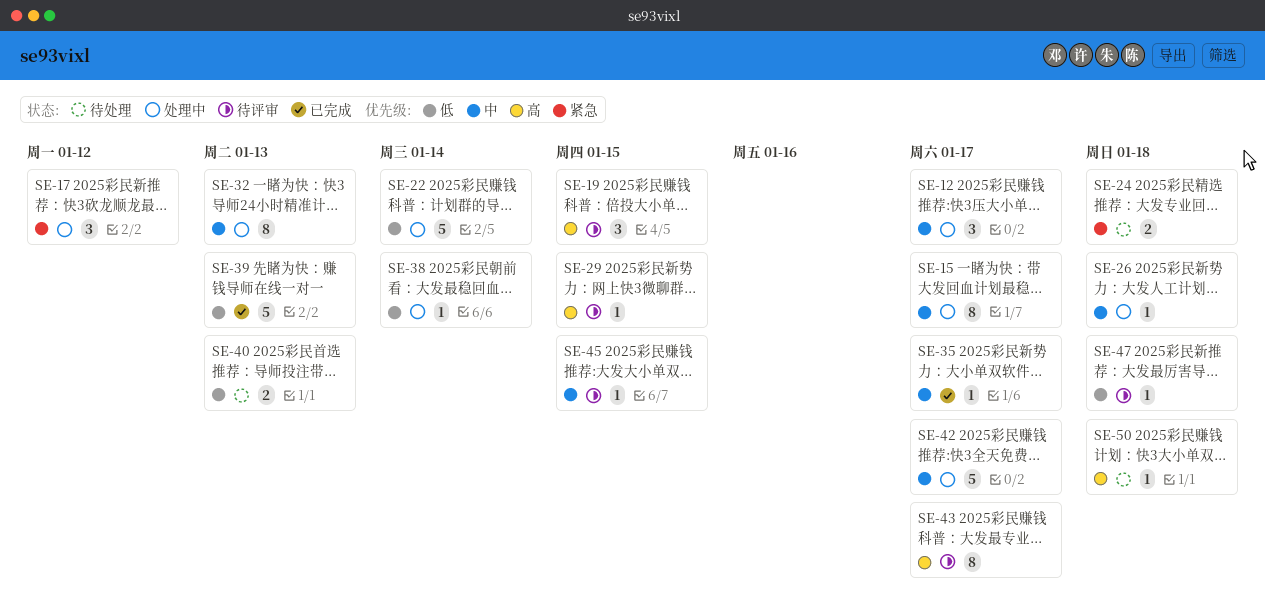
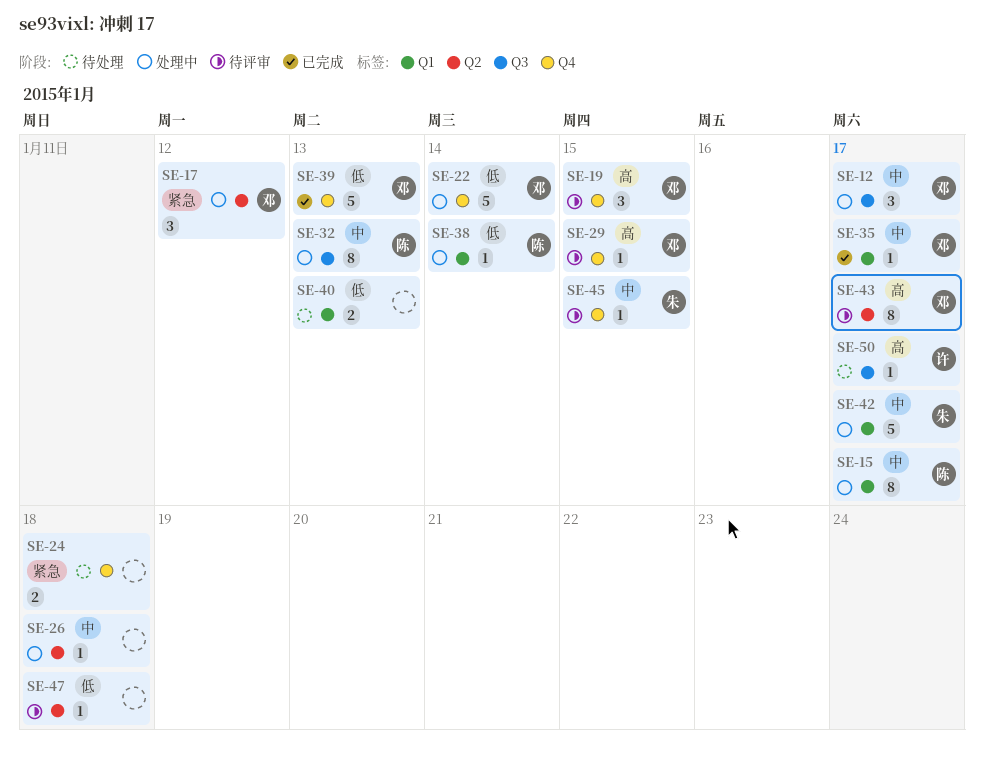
SE-50, due: Jan 18 -> Jan 17

